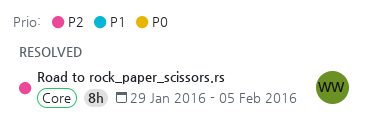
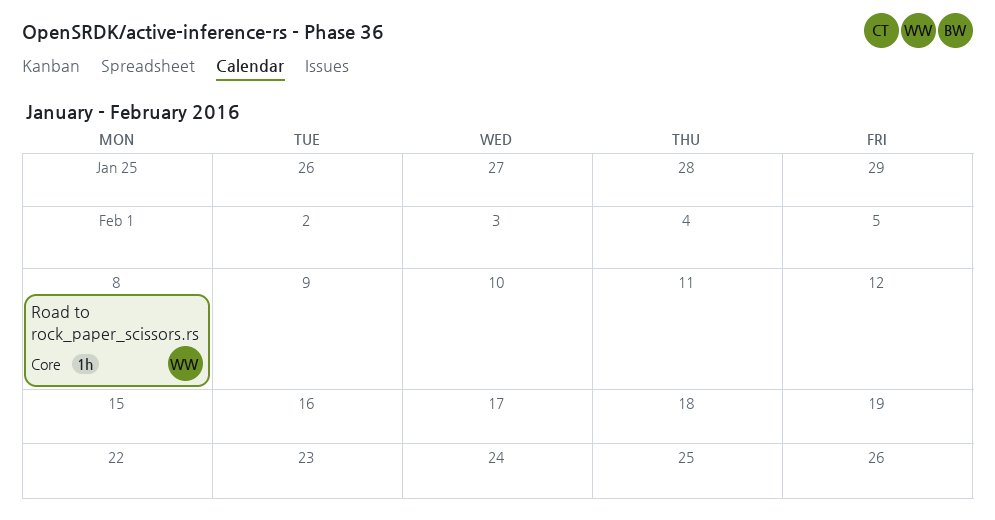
Road to rock_paper_scissors.rs, estimate: 8h -> 1h
Road to rock_paper_scissors.rs, due: Feb 5 -> Feb 8

